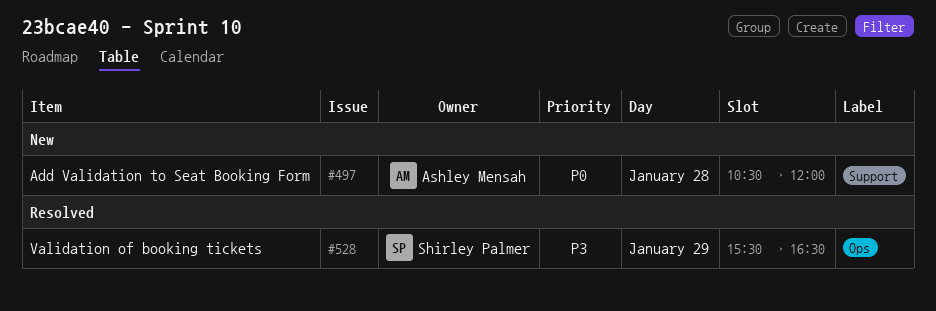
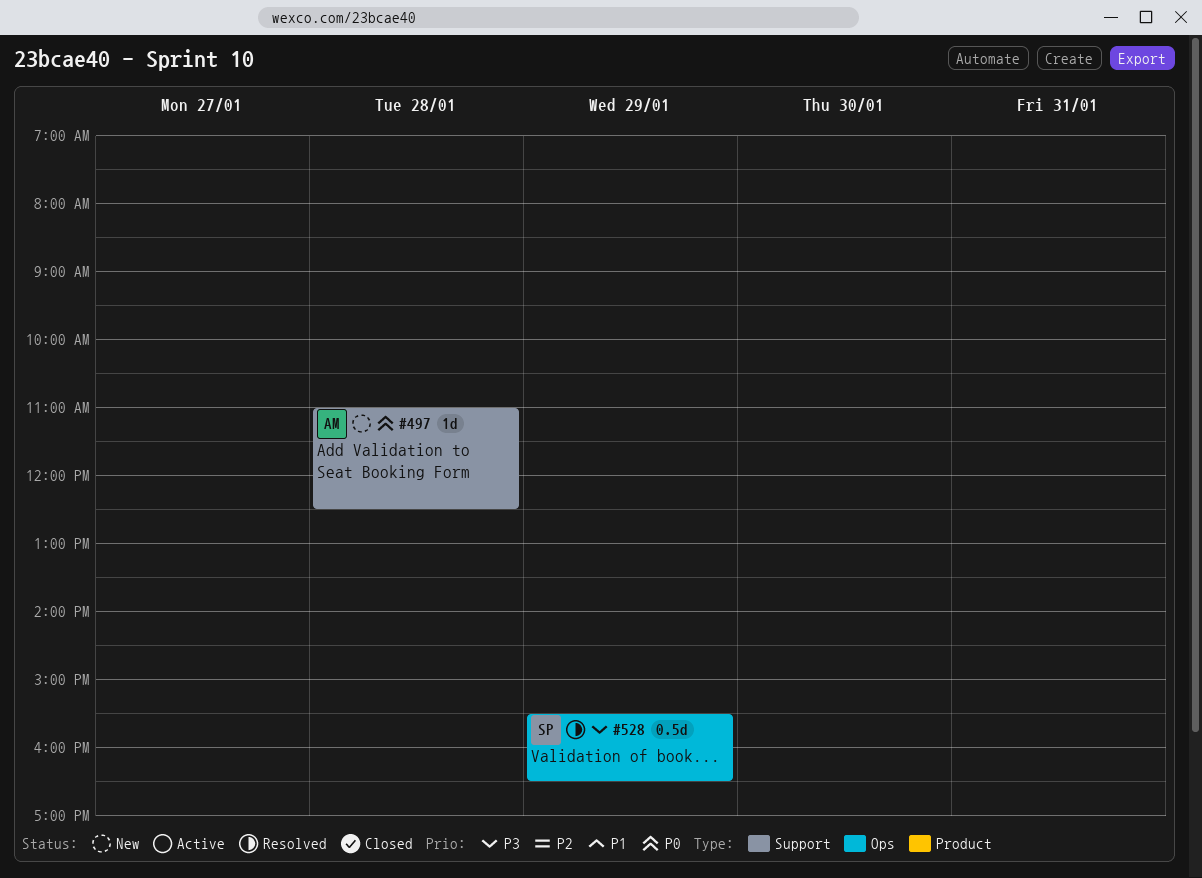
#497, begins: 10:30 -> 11:00
#497, ends: 12:00 -> 12:30

